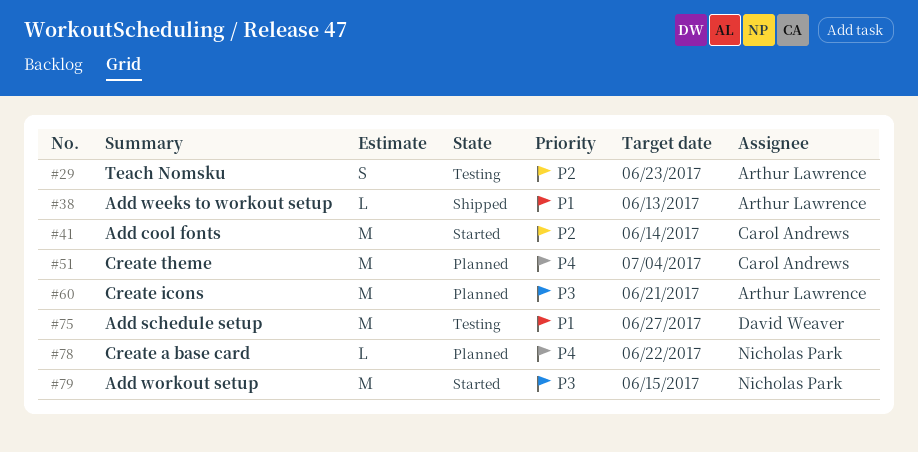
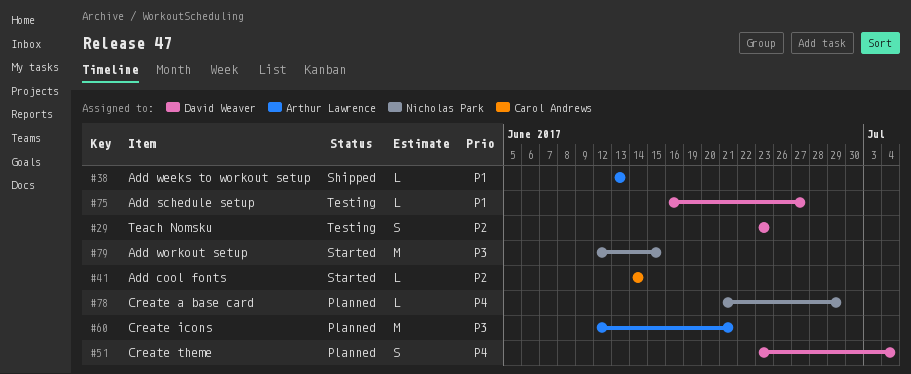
#29, owner: Arthur Lawrence -> David Weaver
#41, estimate: M -> L
#51, owner: Carol Andrews -> David Weaver
#51, estimate: M -> S
#75, estimate: M -> L
#78, due: Jun 22 -> Jun 29

